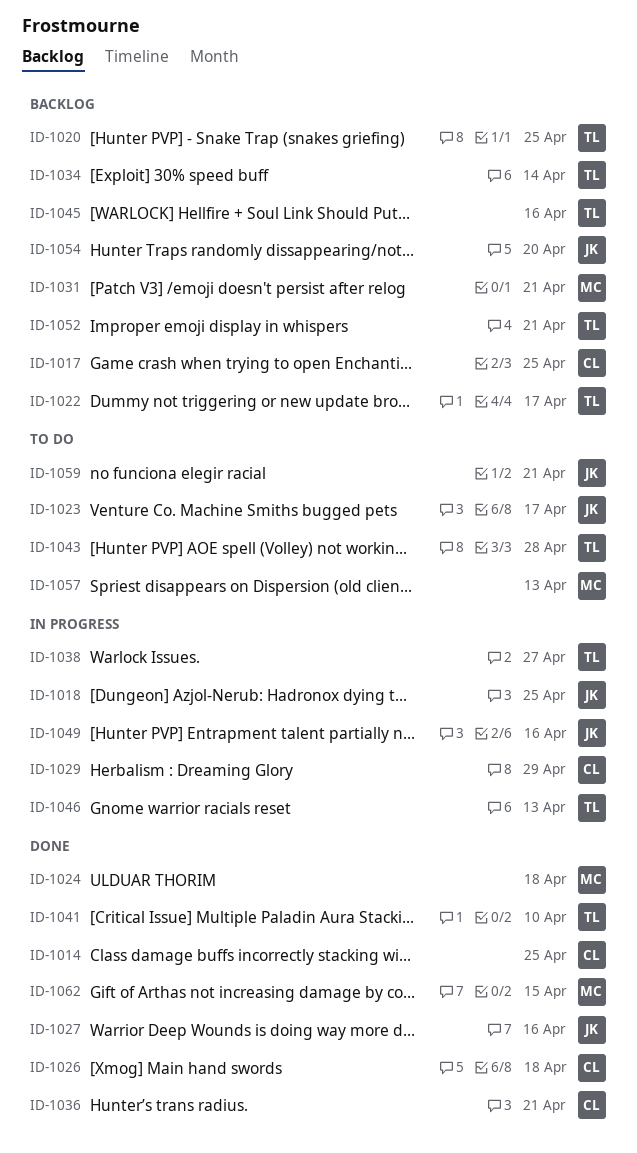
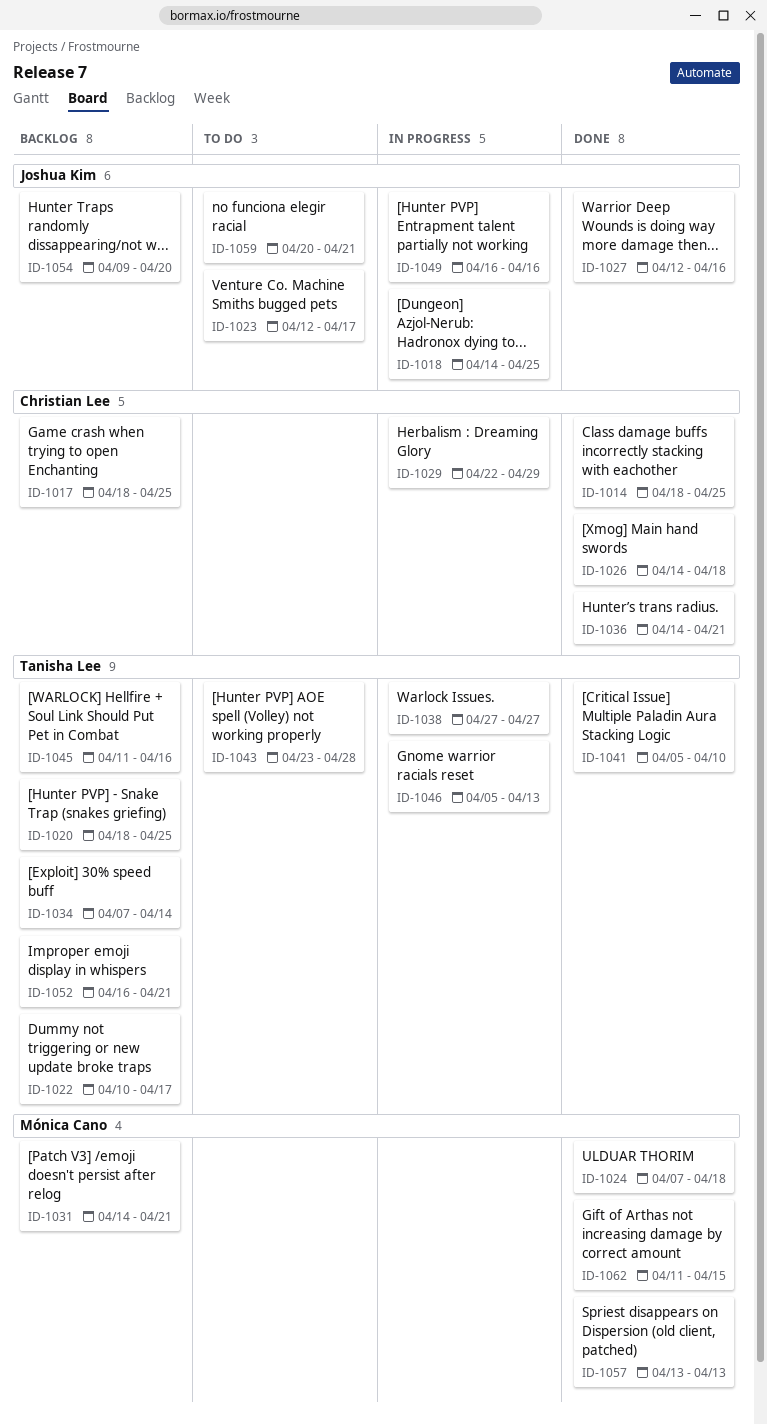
ID-1057, status: To do -> Done

